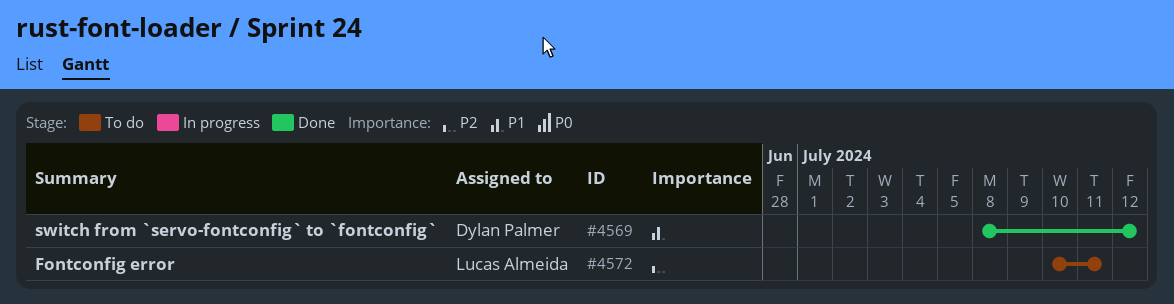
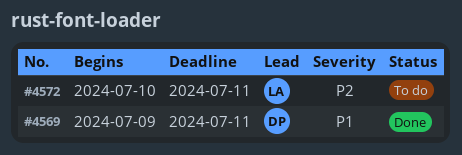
#4569, start: Jul 8 -> Jul 9
#4569, due: Jul 12 -> Jul 11

